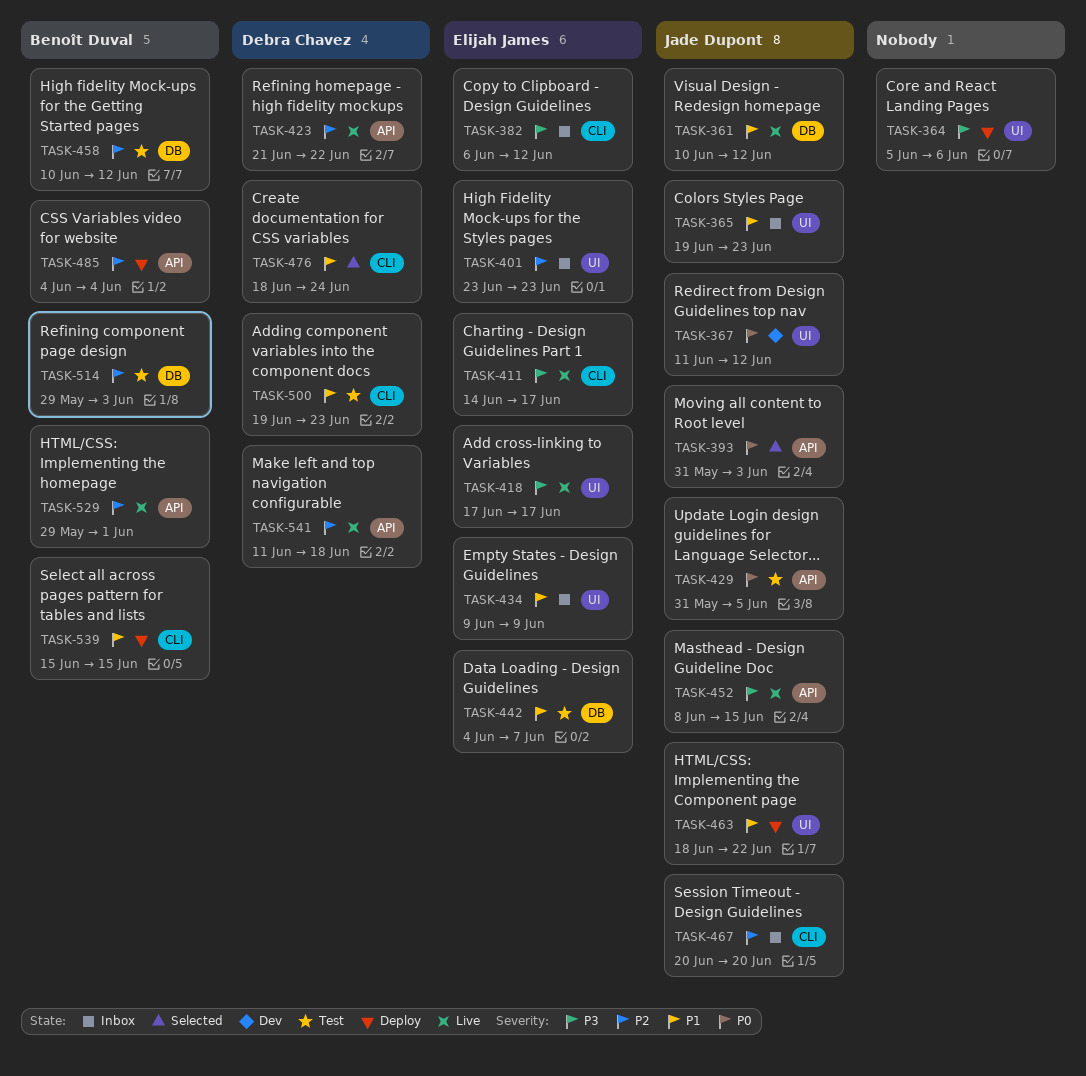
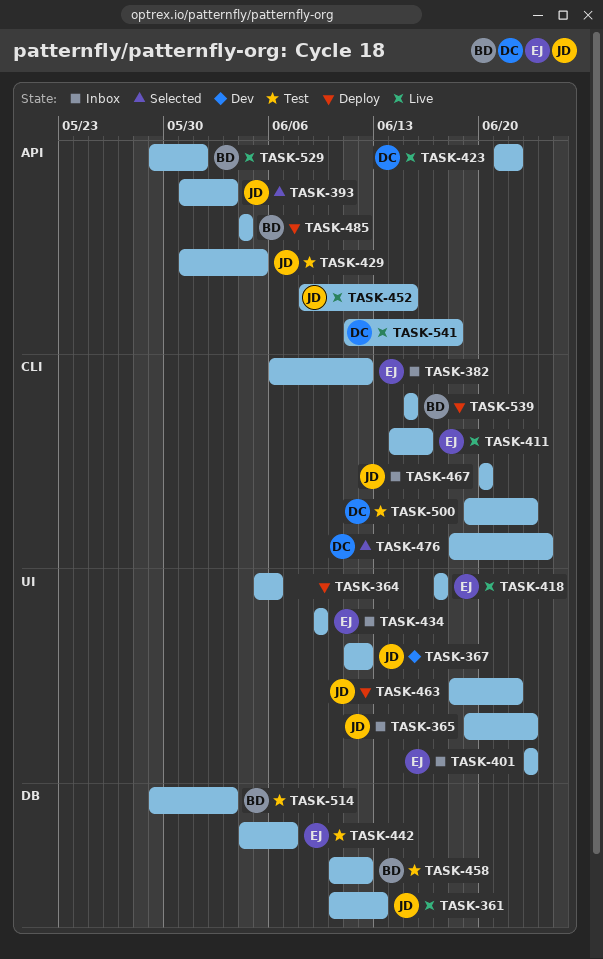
TASK-361, due: Jun 12 -> Jun 13
TASK-411, due: Jun 17 -> Jun 16

